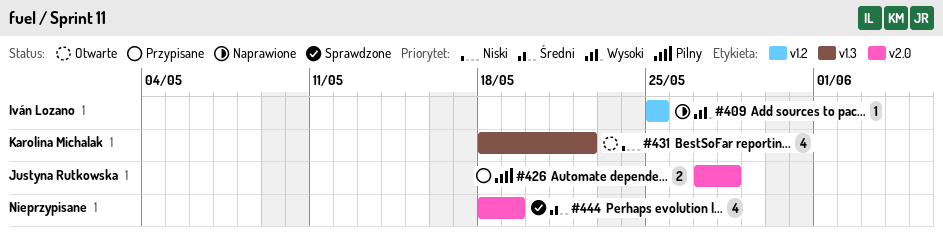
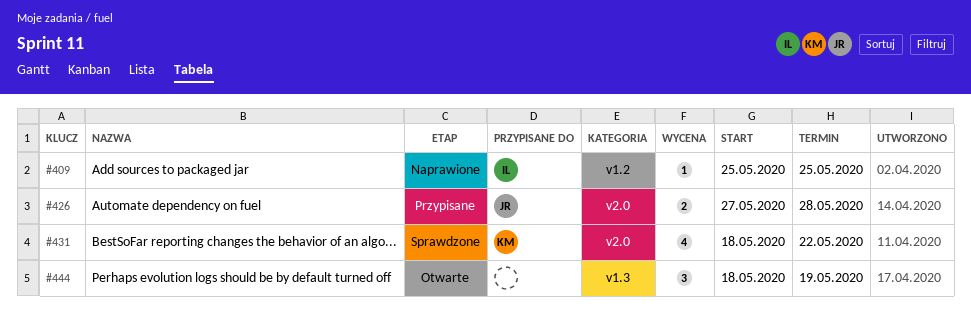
#431, status: Otwarte -> Sprawdzone
#431, label: v1.3 -> v2.0
#444, status: Sprawdzone -> Otwarte
#444, label: v2.0 -> v1.3
#444, estimate: 4 -> 3

